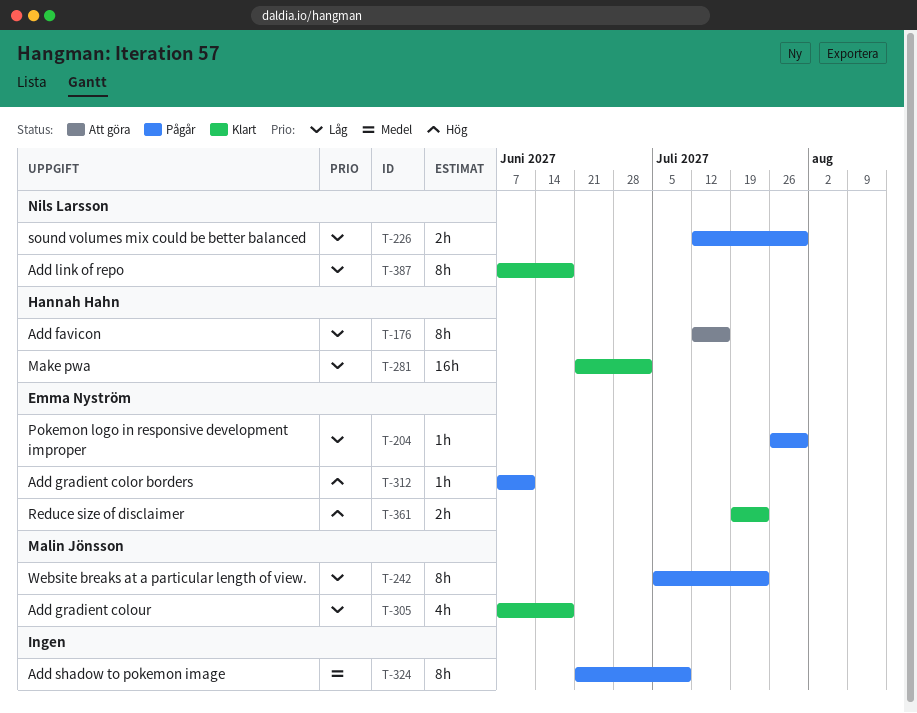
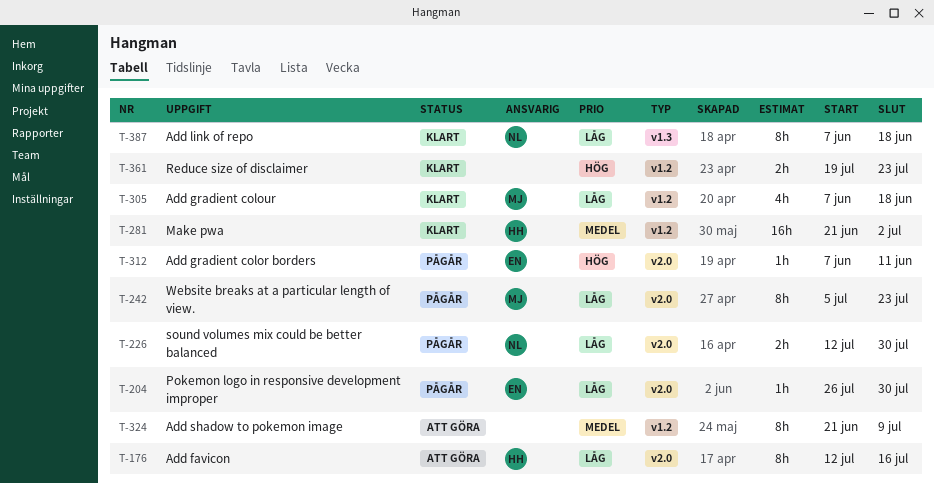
T-281, priority: Låg -> Medel
T-324, status: Pågår -> Att göra
T-361, owner: Emma Nyström -> none

